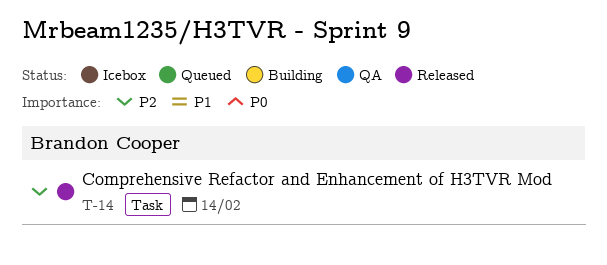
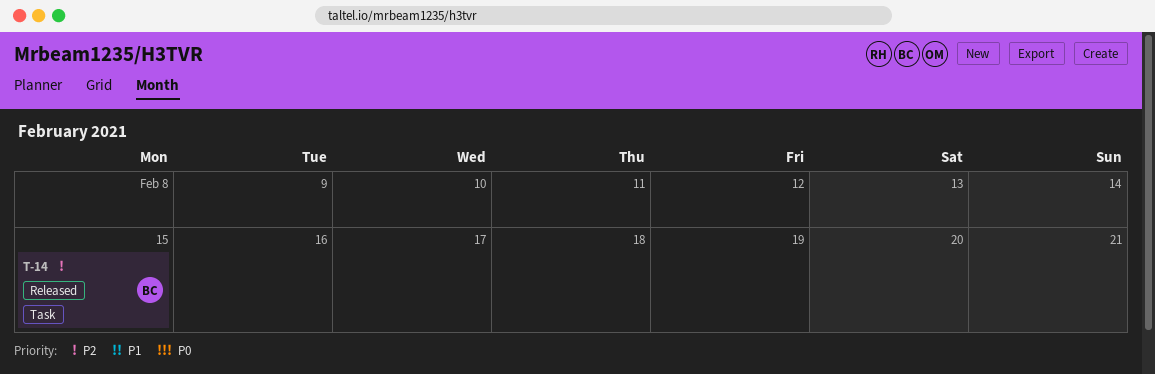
T-14, due: Feb 14 -> Feb 15

